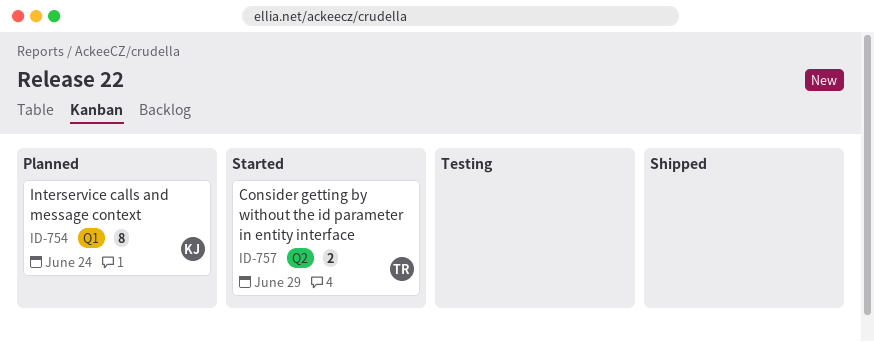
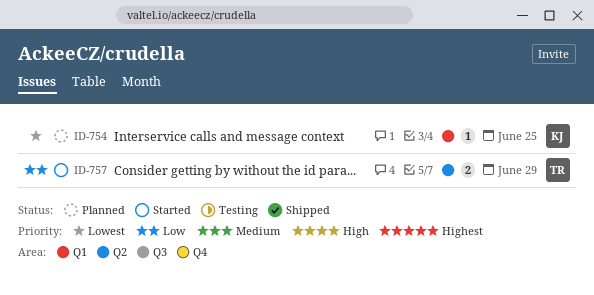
ID-754, estimate: 8 -> 1
ID-754, due: Jun 24 -> Jun 25

